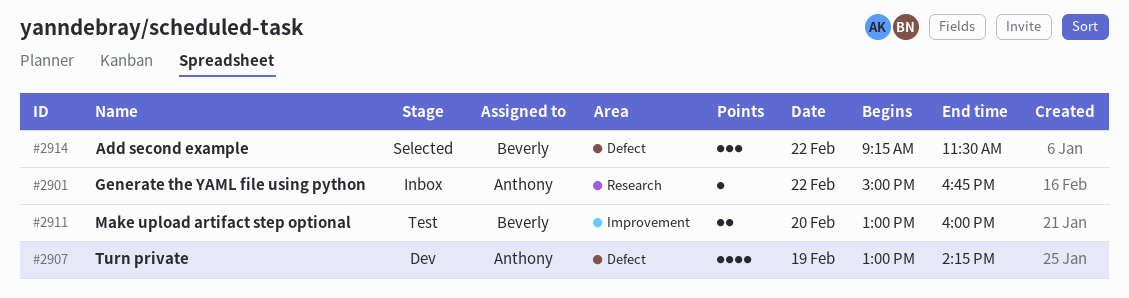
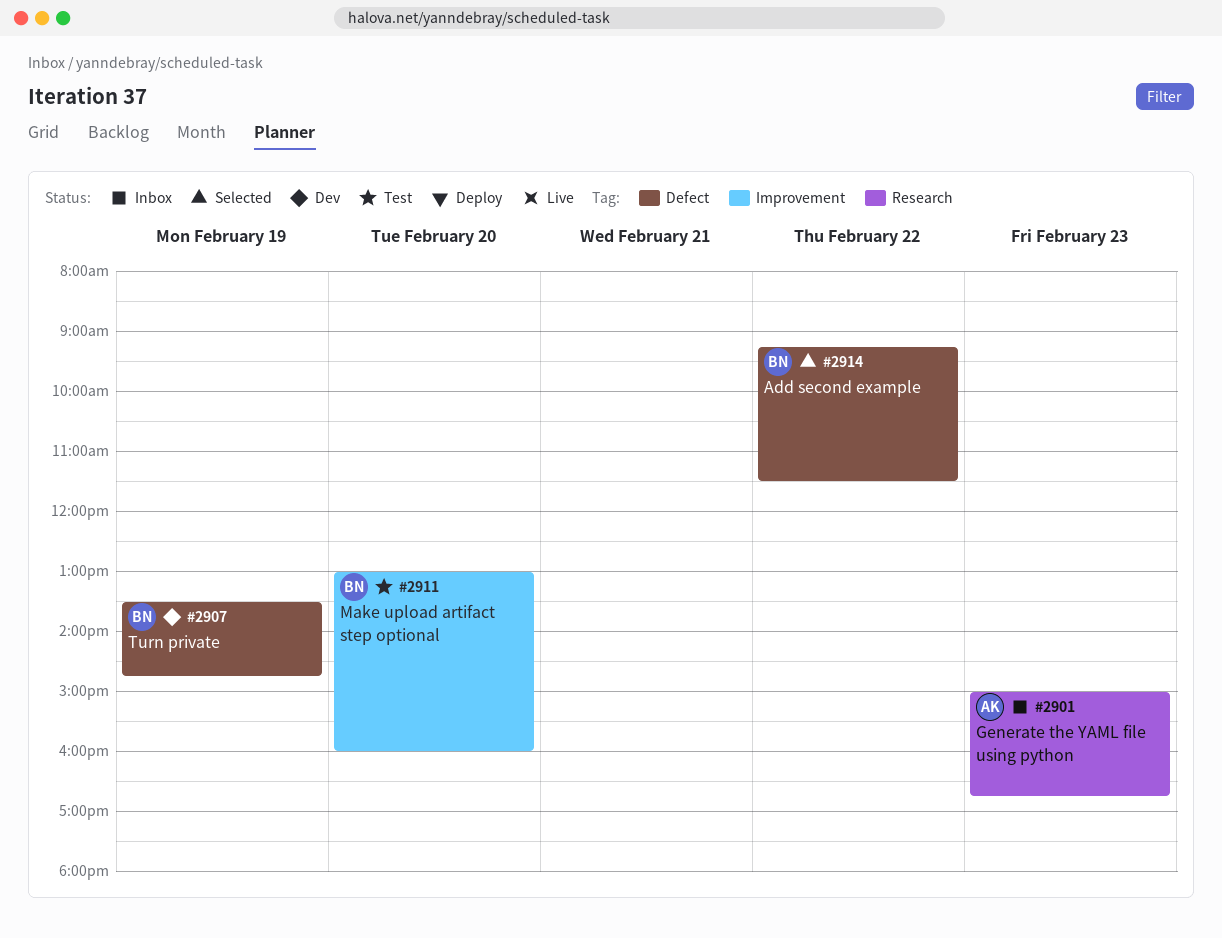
#2901, day: Feb 22 -> Feb 23
#2907, owner: Anthony -> Beverly
#2907, begins: 13:00 -> 13:30
#2907, ends: 14:15 -> 14:45

